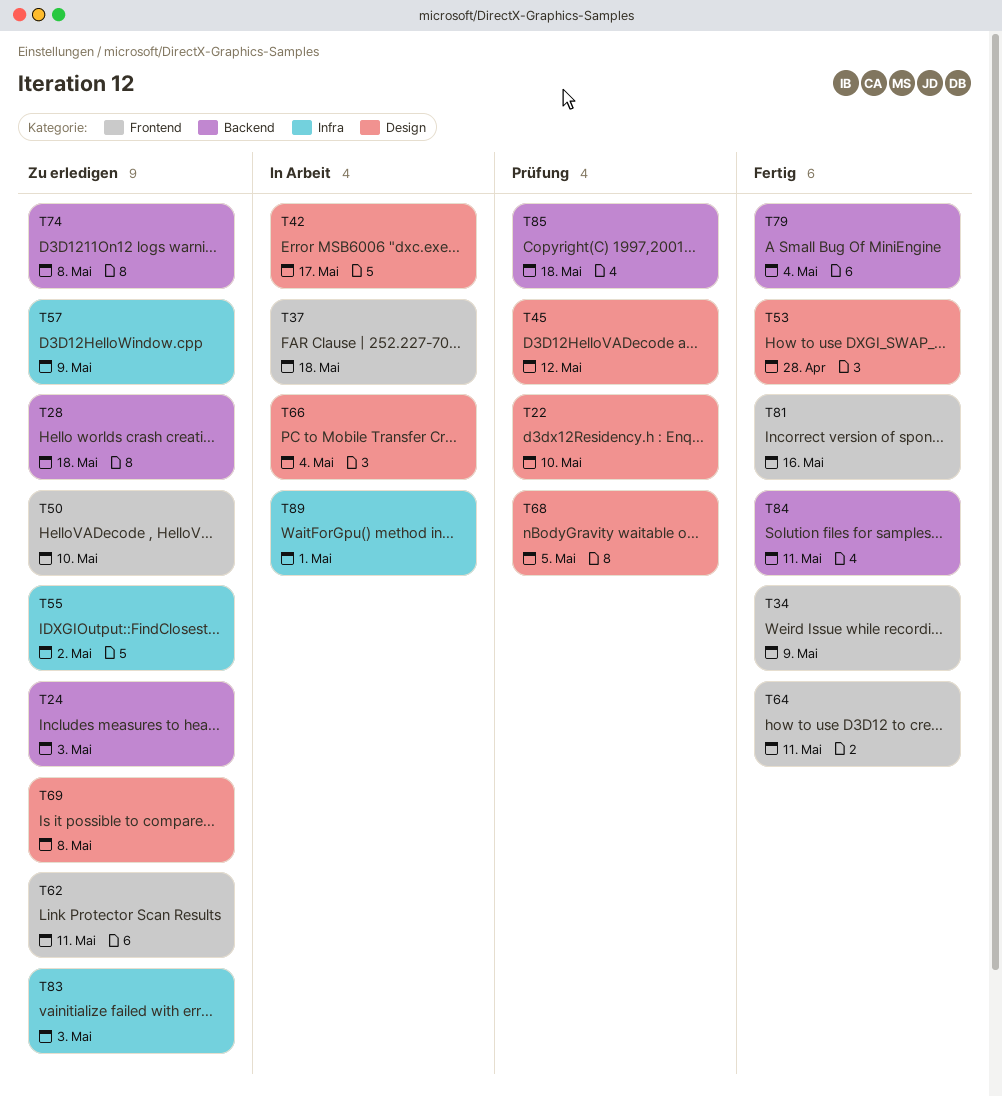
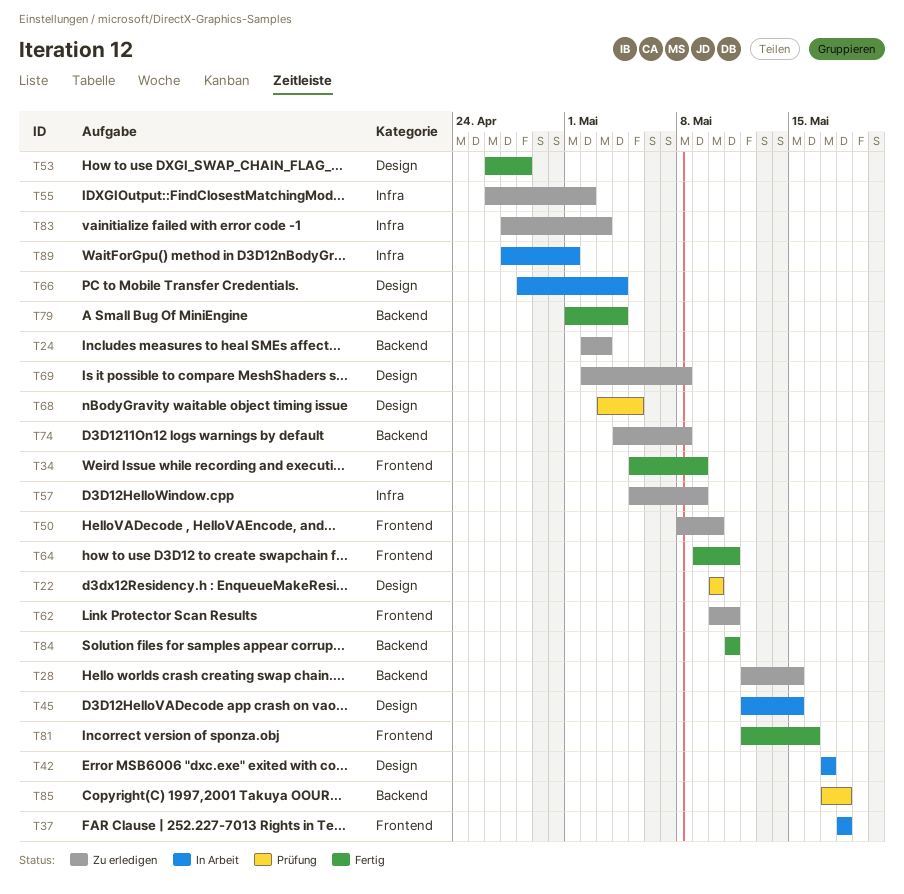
T28, due: May 18 -> May 15
T45, status: Prüfung -> In Arbeit
T45, due: May 12 -> May 15

